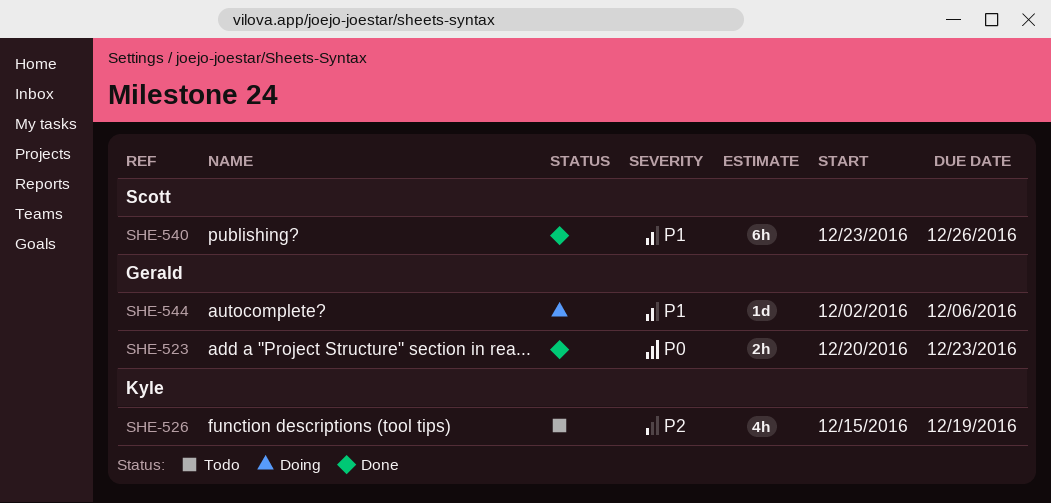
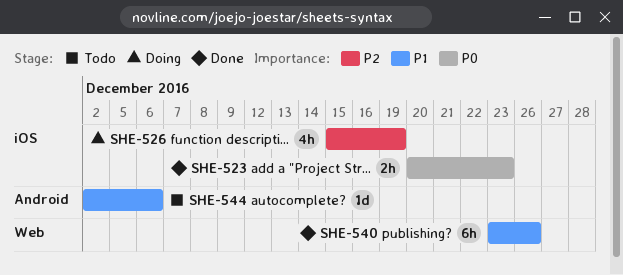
SHE-526, status: Todo -> Doing
SHE-544, status: Doing -> Todo

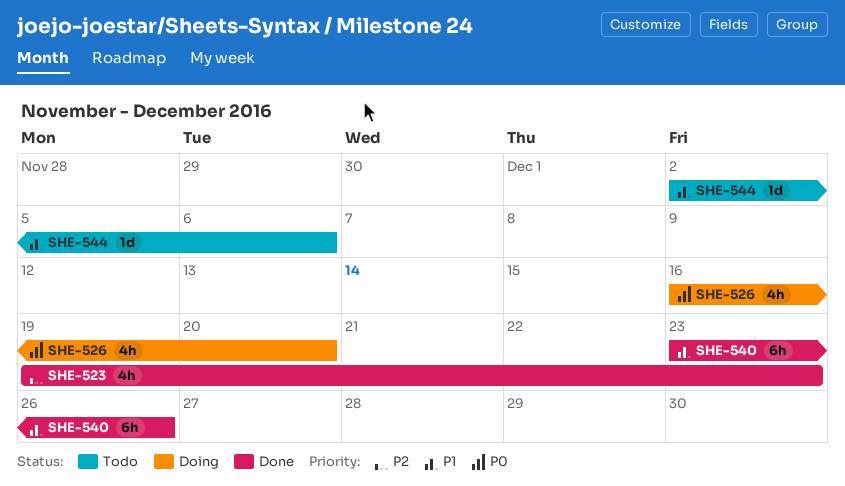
SHE-523, priority: P0 -> P2
SHE-523, estimate: 2h -> 4h
SHE-523, start: Dec 20 -> Dec 19
SHE-526, priority: P2 -> P0
SHE-526, start: Dec 15 -> Dec 16
SHE-526, due: Dec 19 -> Dec 20

